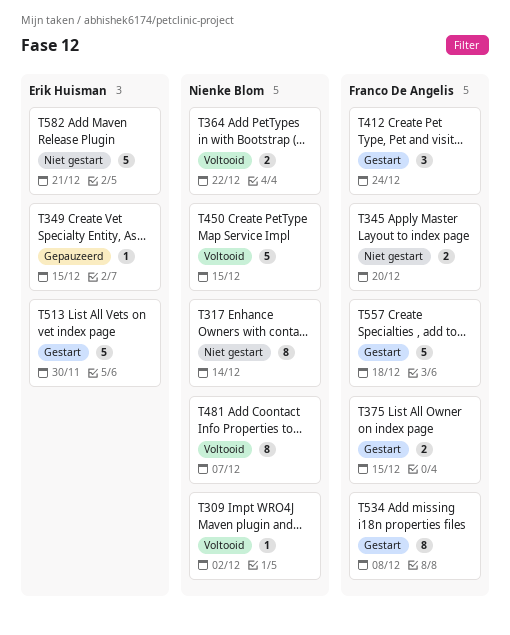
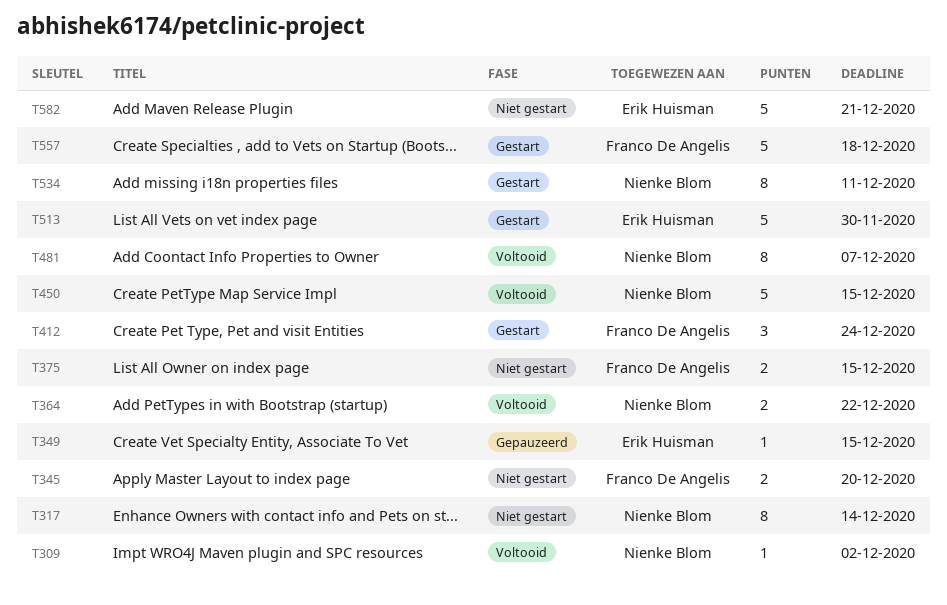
T375, status: Gestart -> Niet gestart
T534, owner: Franco De Angelis -> Nienke Blom
T534, due: Dec 8 -> Dec 11

